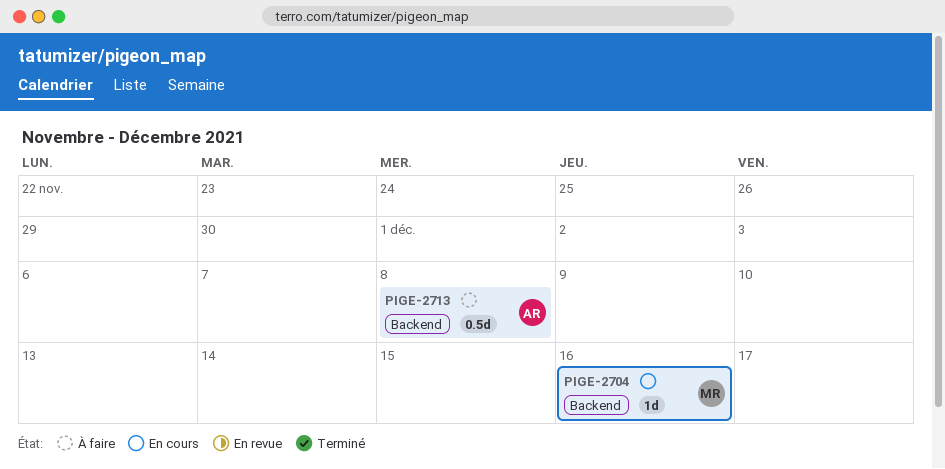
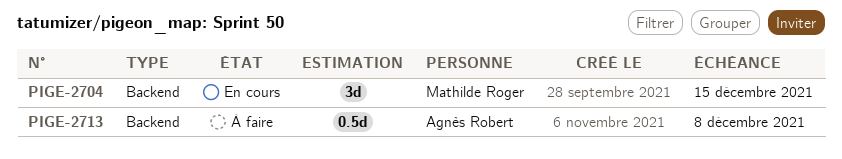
PIGE-2704, estimate: 1d -> 3d
PIGE-2704, due: Dec 16 -> Dec 15

